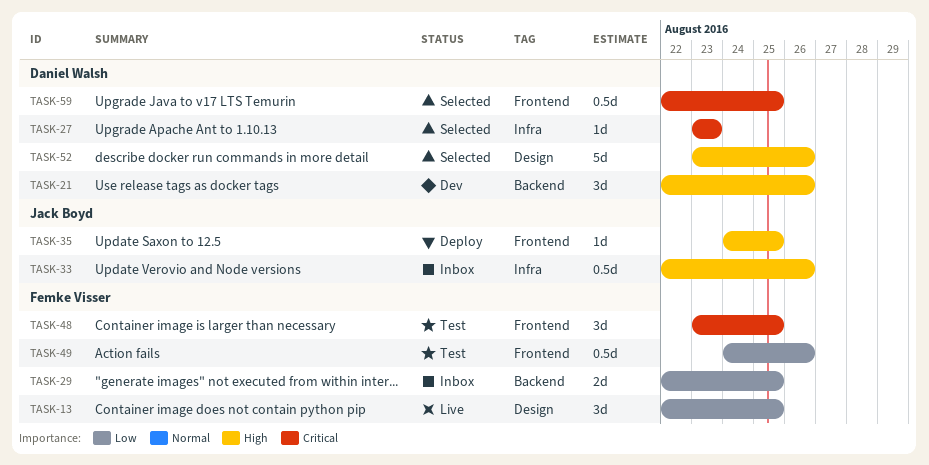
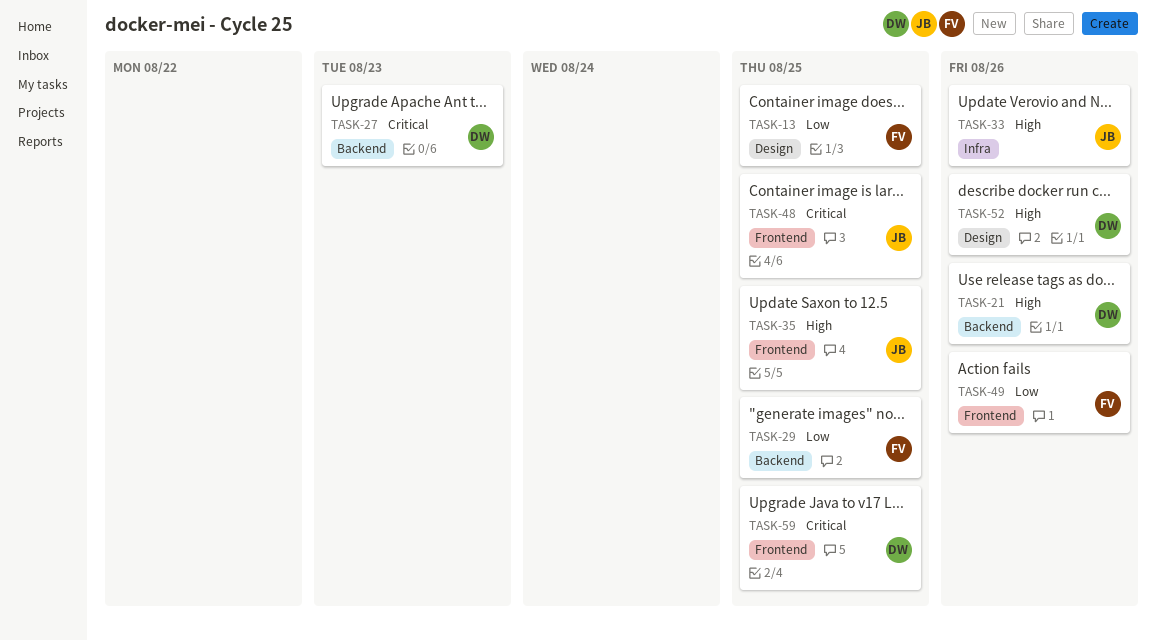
TASK-27, label: Infra -> Backend
TASK-48, owner: Femke Visser -> Jack Boyd

